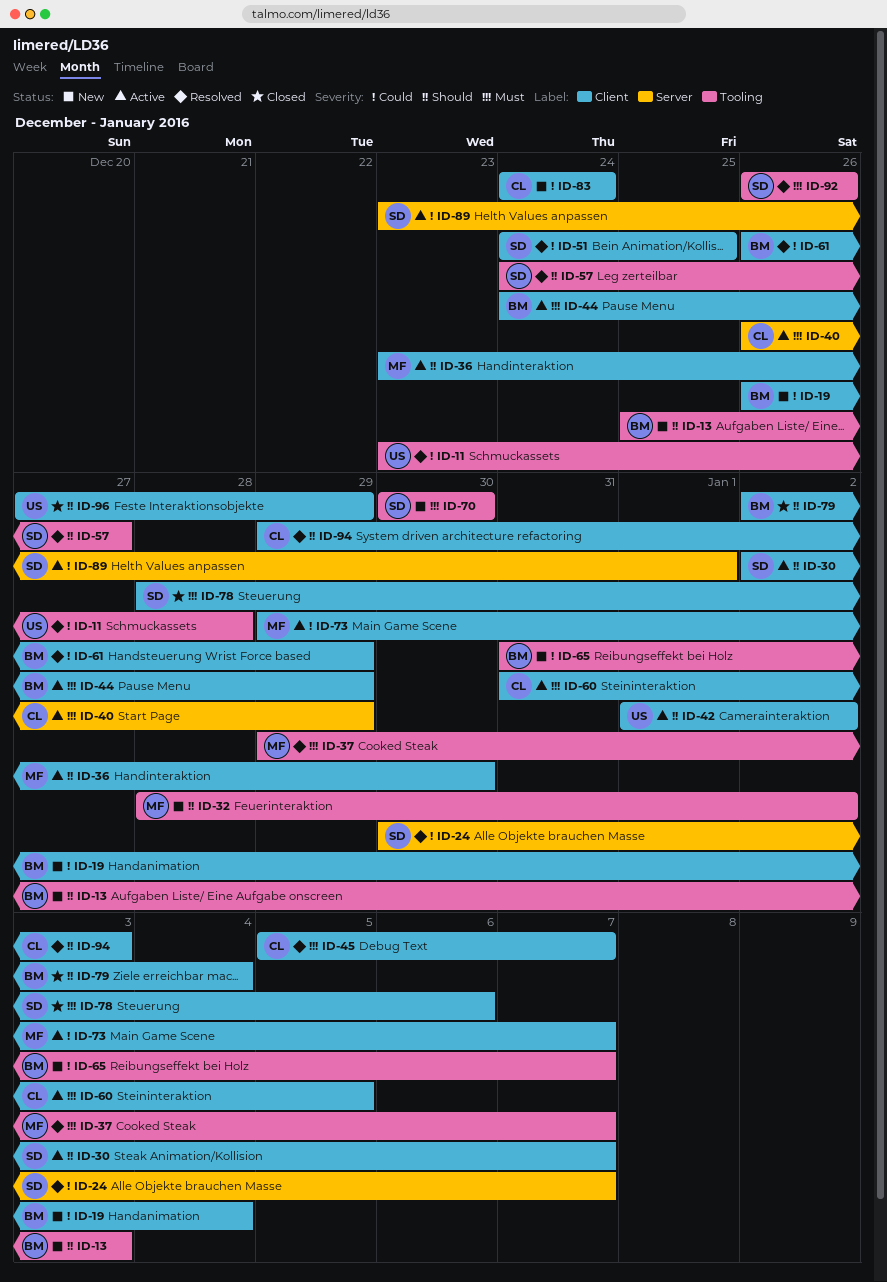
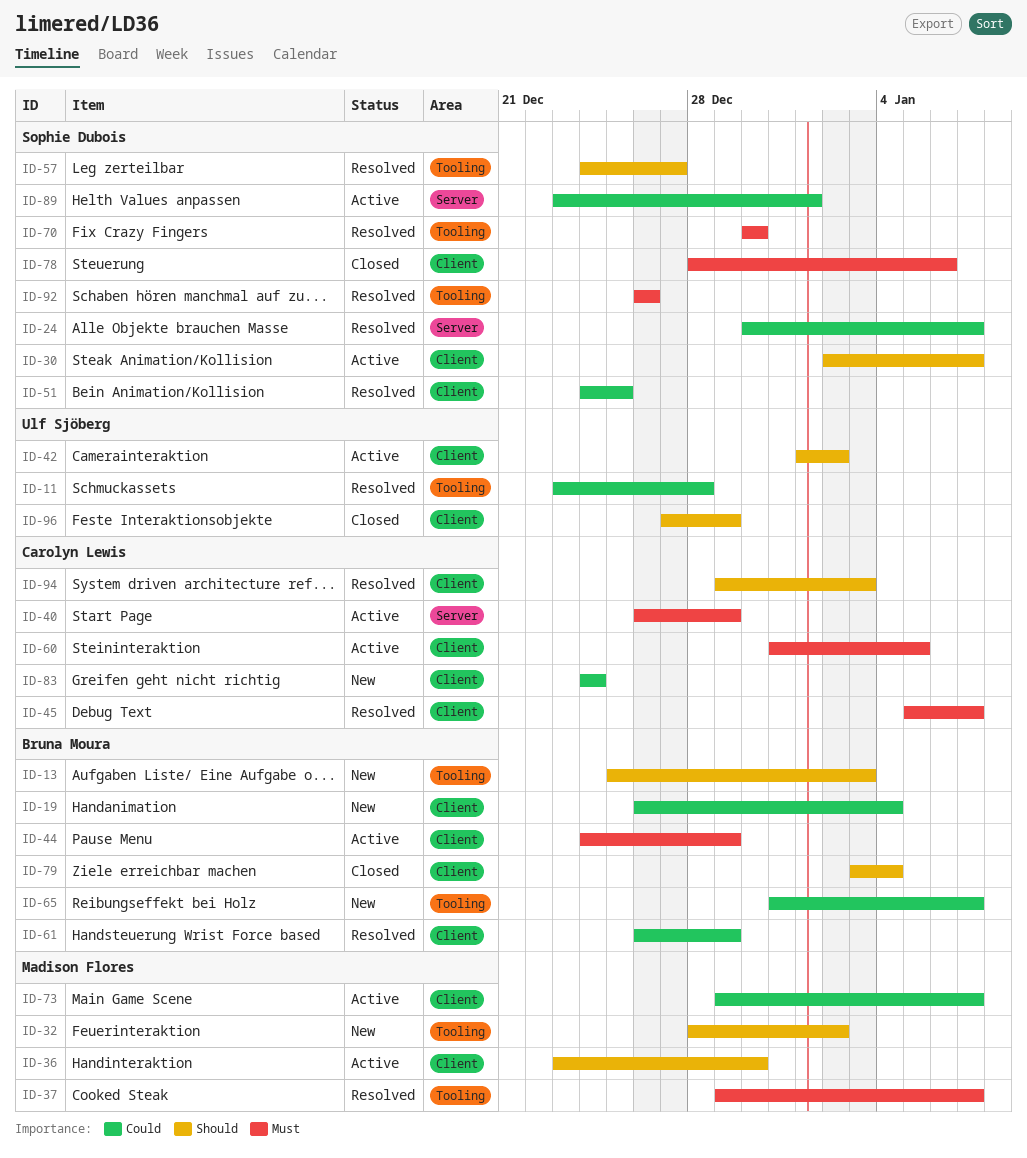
ID-70, status: New -> Resolved
ID-79, start: Jan 2 -> Jan 3

